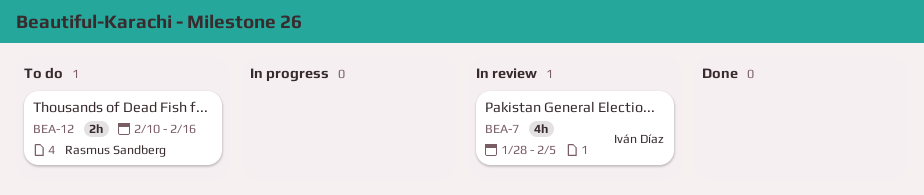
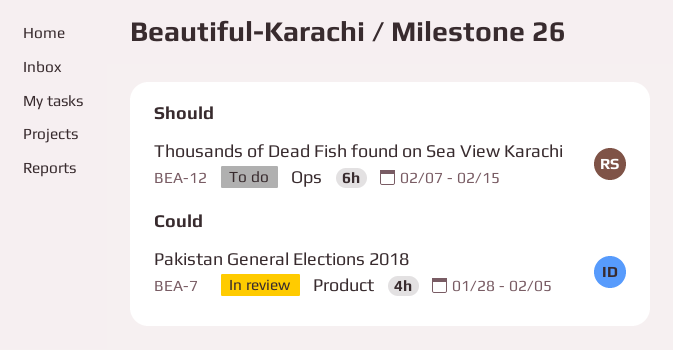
BEA-12, estimate: 2h -> 6h
BEA-12, start: Feb 10 -> Feb 7
BEA-12, due: Feb 16 -> Feb 15

